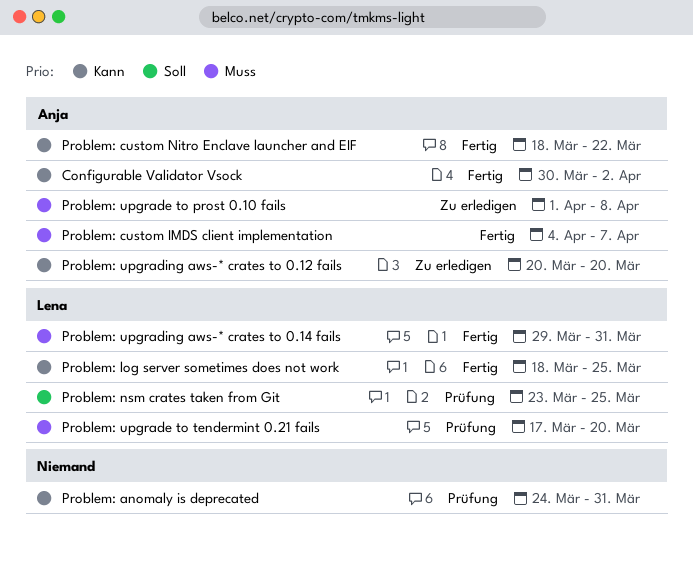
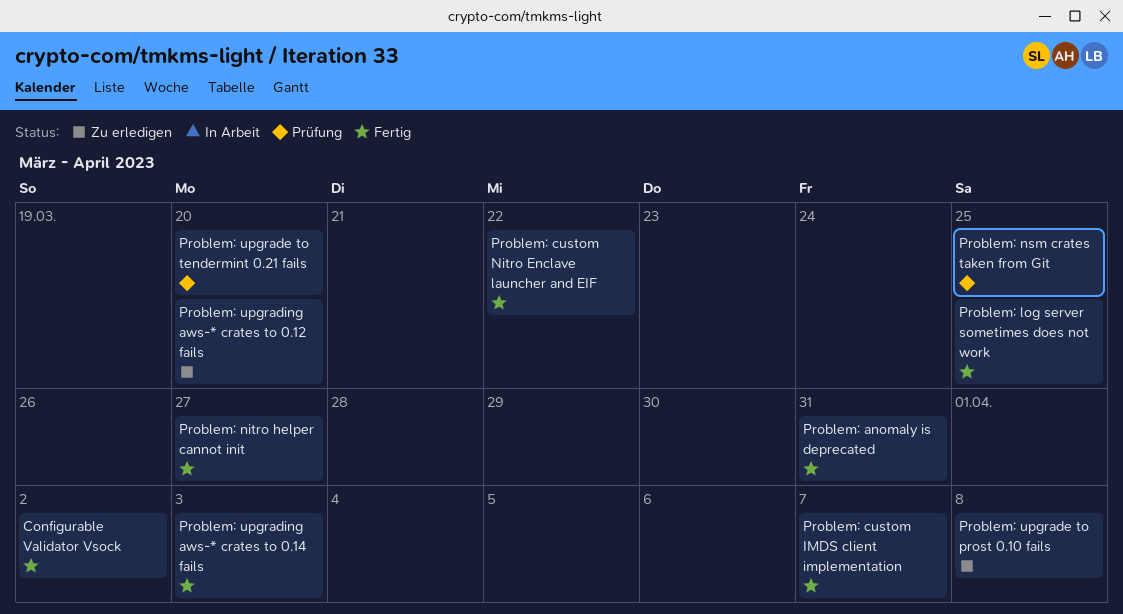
Problem: anomaly is deprecated, status: Prüfung -> Fertig
Problem: nitro helper cannot init: none -> present
Problem: upgrading aws-* crates to 0.14 fails, due: Mar 31 -> Apr 3

